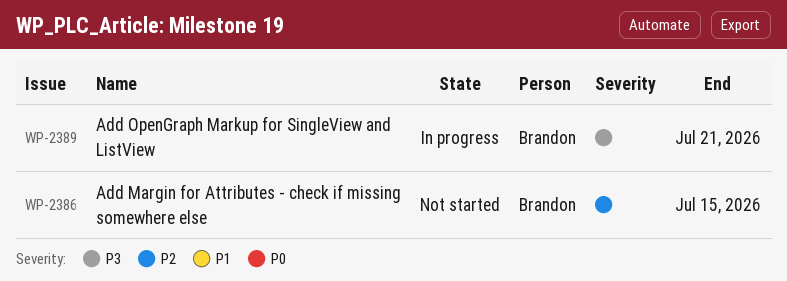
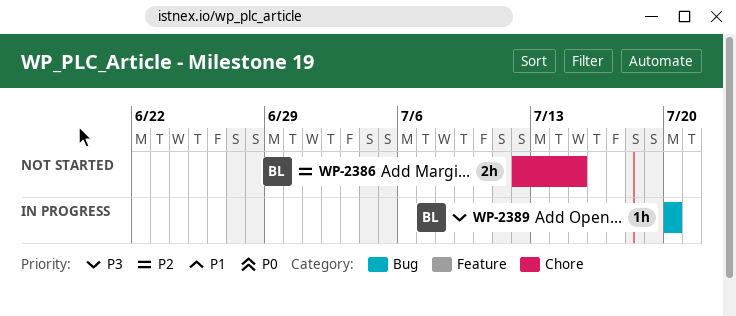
WP-2389, due: Jul 21 -> Jul 20

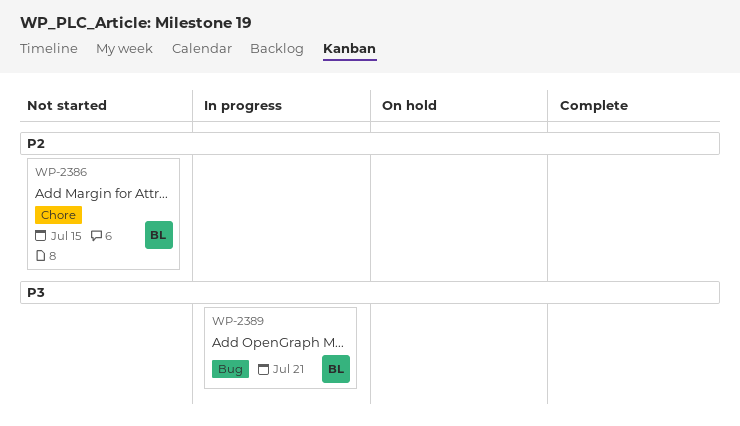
WP-2389, due: Jul 20 -> Jul 21

